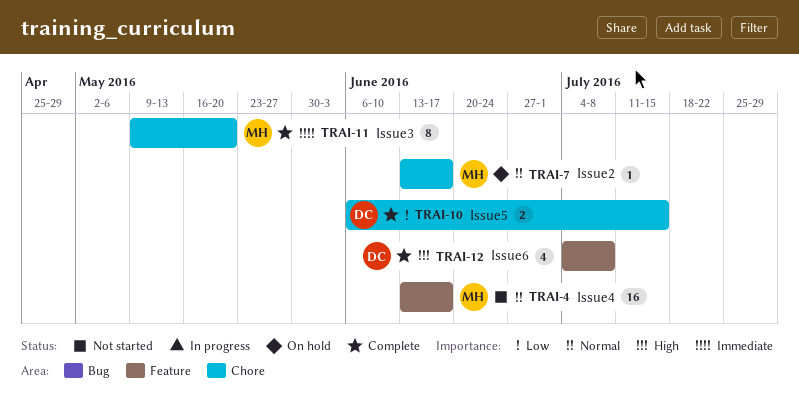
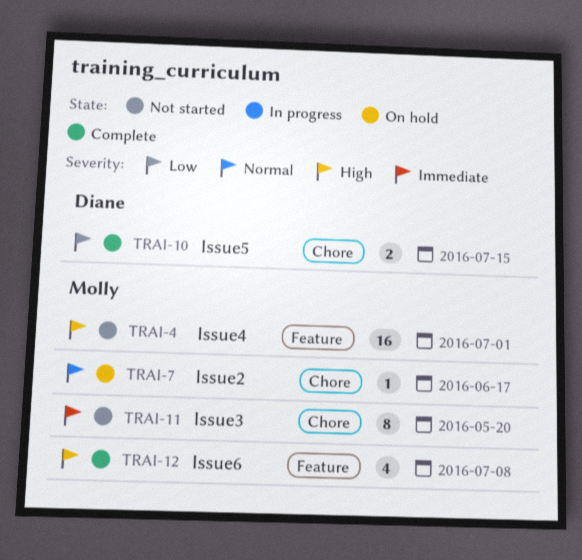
TRAI-4, priority: Normal -> High
TRAI-4, due: Jun 17 -> Jul 1
TRAI-11, status: Complete -> Not started
TRAI-12, owner: Diane -> Molly

